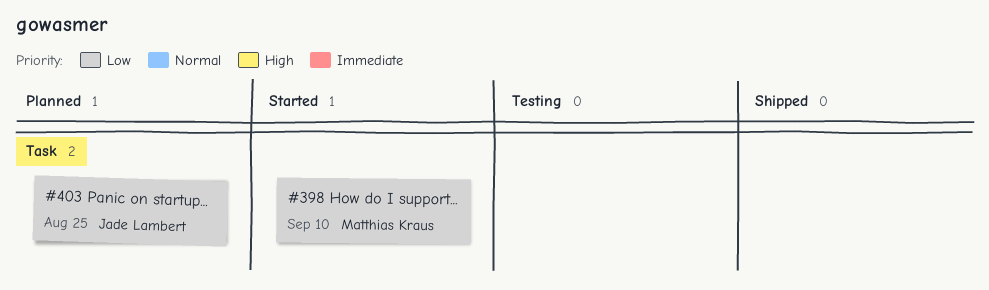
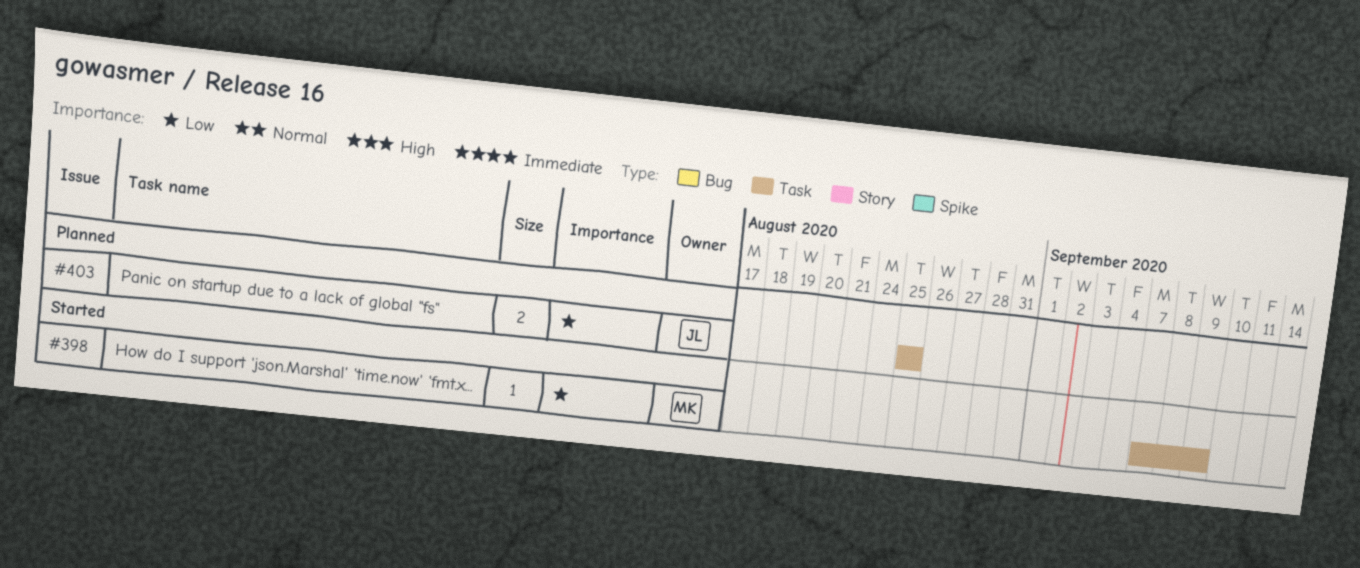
#398, due: Sep 10 -> Sep 9

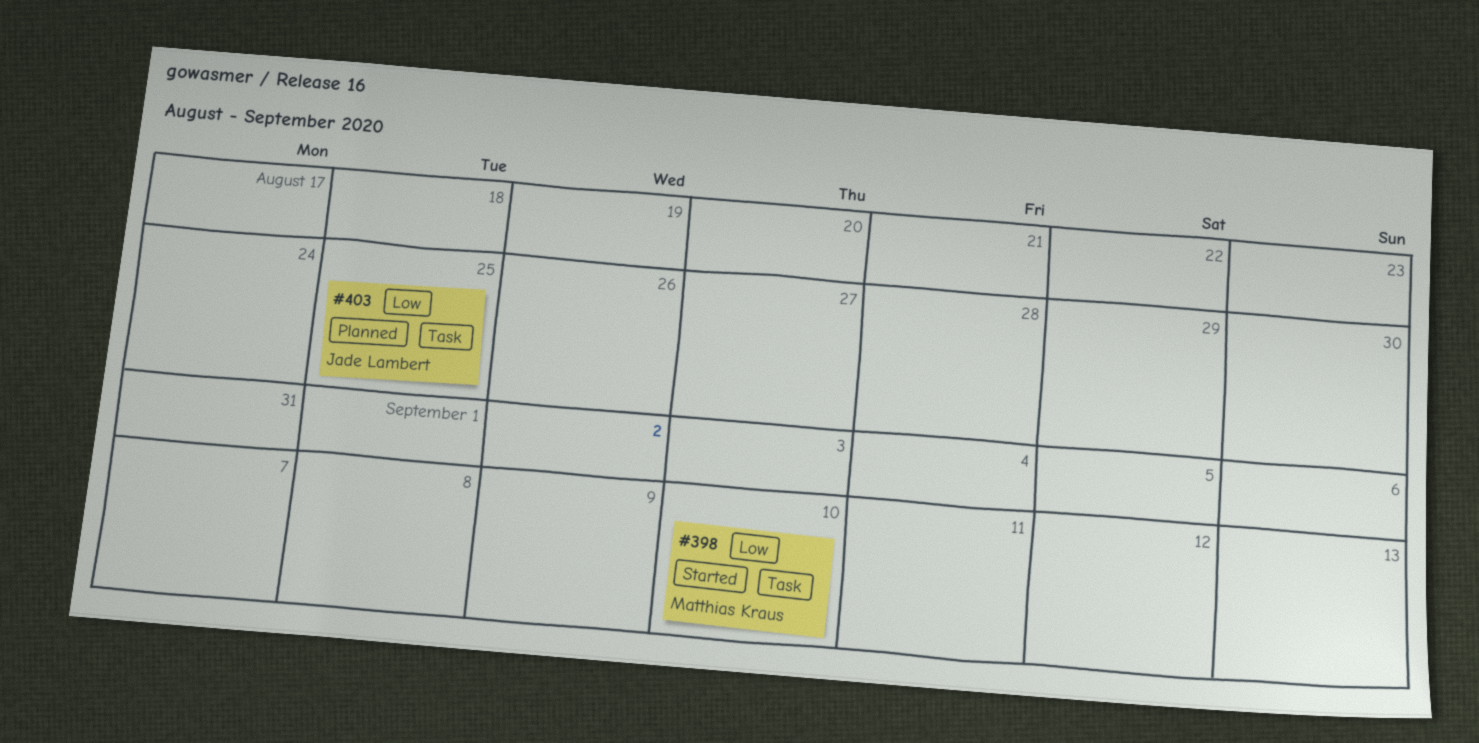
#398, due: Sep 9 -> Sep 10

